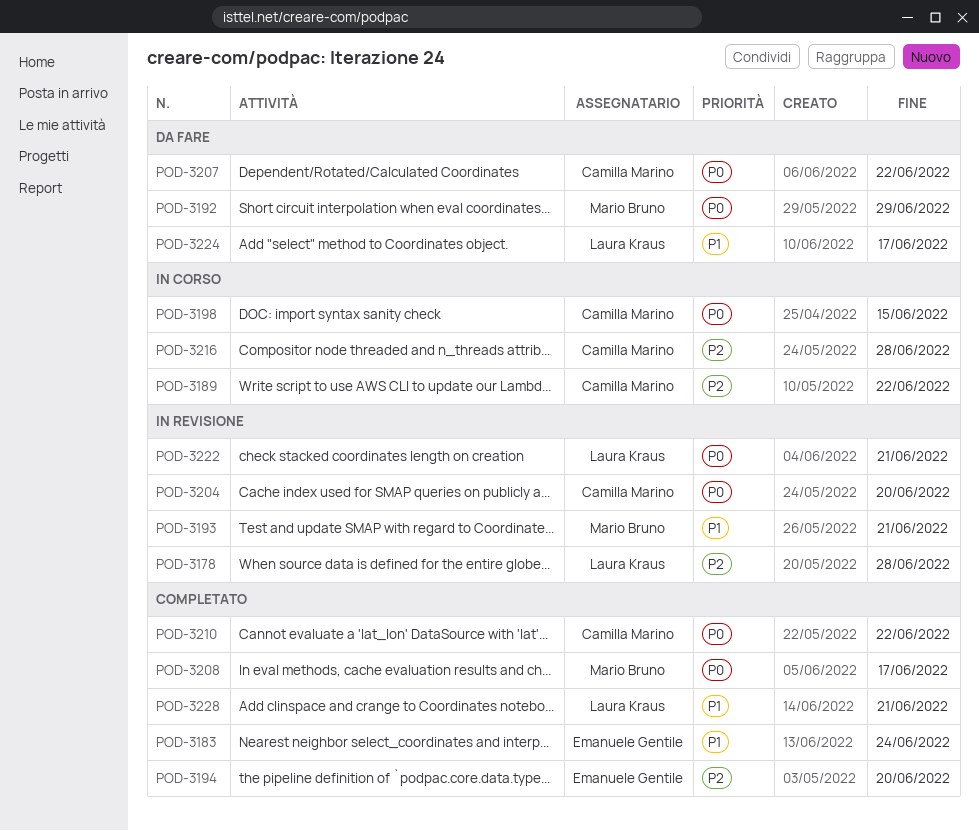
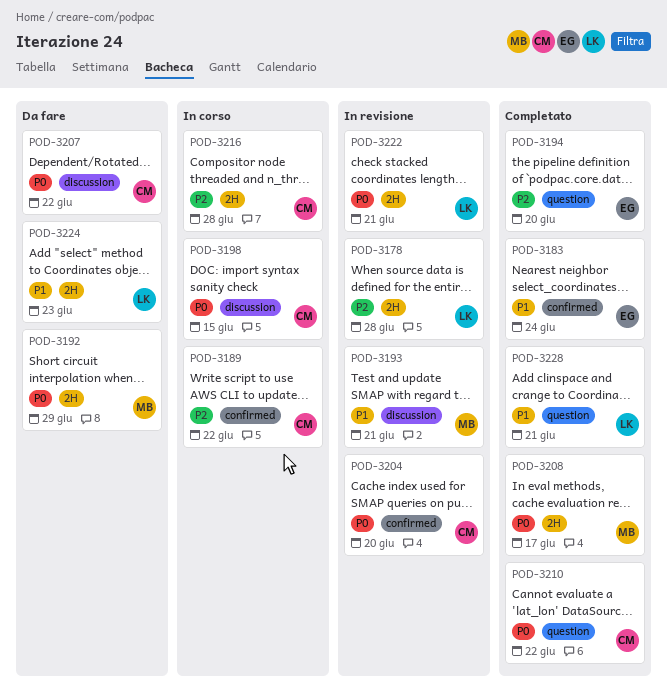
POD-3224, due: Jun 17 -> Jun 23

